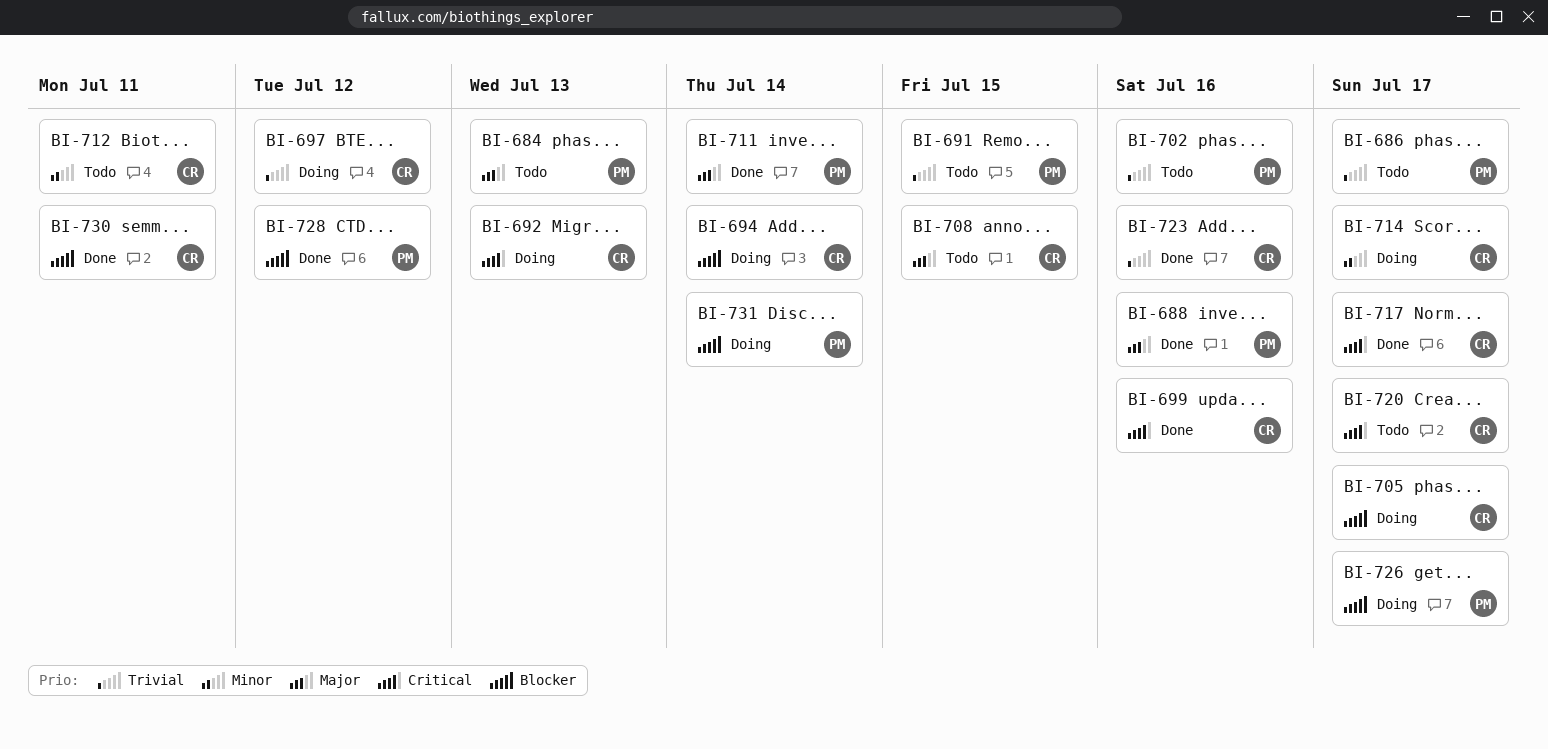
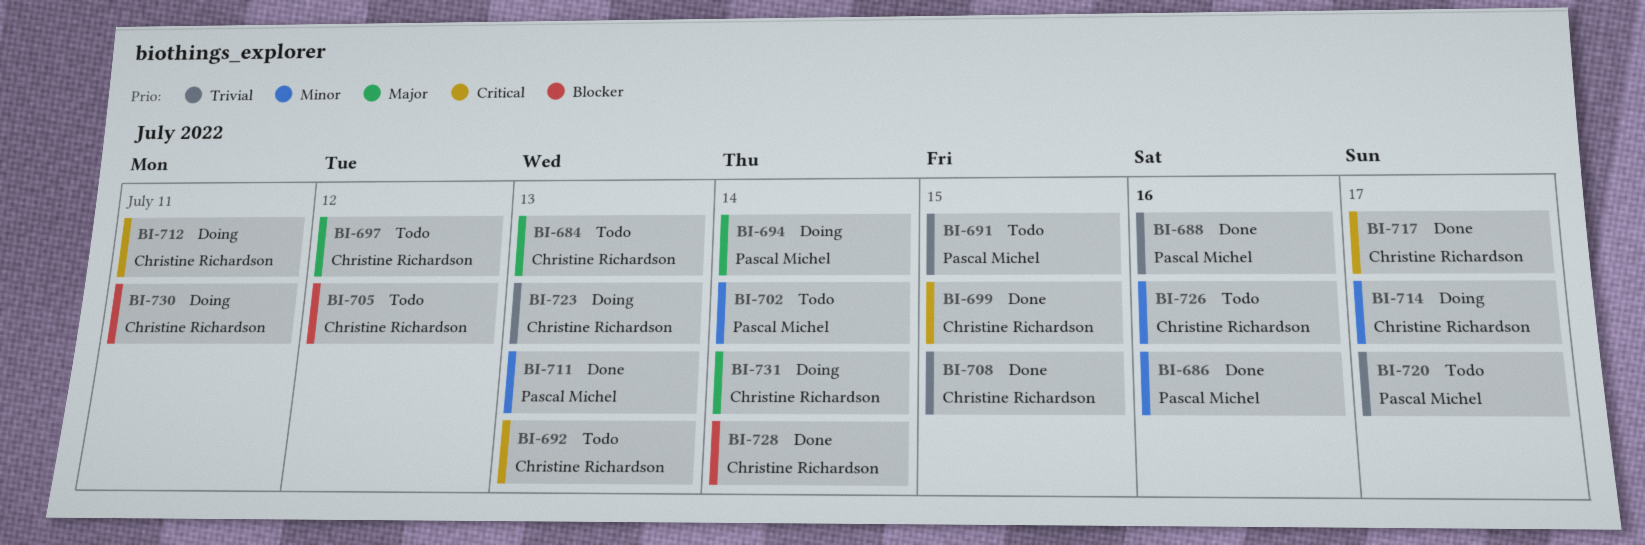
BI-684, owner: Pascal Michel -> Christine Richardson
BI-686, status: Todo -> Done
BI-686, priority: Trivial -> Minor
BI-686, due: Jul 17 -> Jul 16
BI-688, priority: Major -> Trivial
BI-692, status: Doing -> Todo
BI-694, owner: Christine Richardson -> Pascal Michel
BI-694, priority: Blocker -> Major
BI-697, status: Doing -> Todo
BI-697, priority: Trivial -> Major
BI-699, due: Jul 16 -> Jul 15
BI-702, priority: Trivial -> Minor
BI-702, due: Jul 16 -> Jul 14
BI-705, status: Doing -> Todo
BI-705, due: Jul 17 -> Jul 12
BI-708, status: Todo -> Done
BI-708, priority: Major -> Trivial
BI-711, priority: Major -> Minor
BI-711, due: Jul 14 -> Jul 13
BI-712, status: Todo -> Doing
BI-712, priority: Minor -> Critical
BI-720, owner: Christine Richardson -> Pascal Michel
BI-720, priority: Critical -> Trivial
BI-723, status: Done -> Doing
BI-723, due: Jul 16 -> Jul 13
BI-726, status: Doing -> Todo
BI-726, owner: Pascal Michel -> Christine Richardson
BI-726, priority: Blocker -> Minor
BI-726, due: Jul 17 -> Jul 16
BI-728, owner: Pascal Michel -> Christine Richardson
BI-728, due: Jul 12 -> Jul 14
BI-730, status: Done -> Doing
BI-731, owner: Pascal Michel -> Christine Richardson
BI-731, priority: Blocker -> Major

